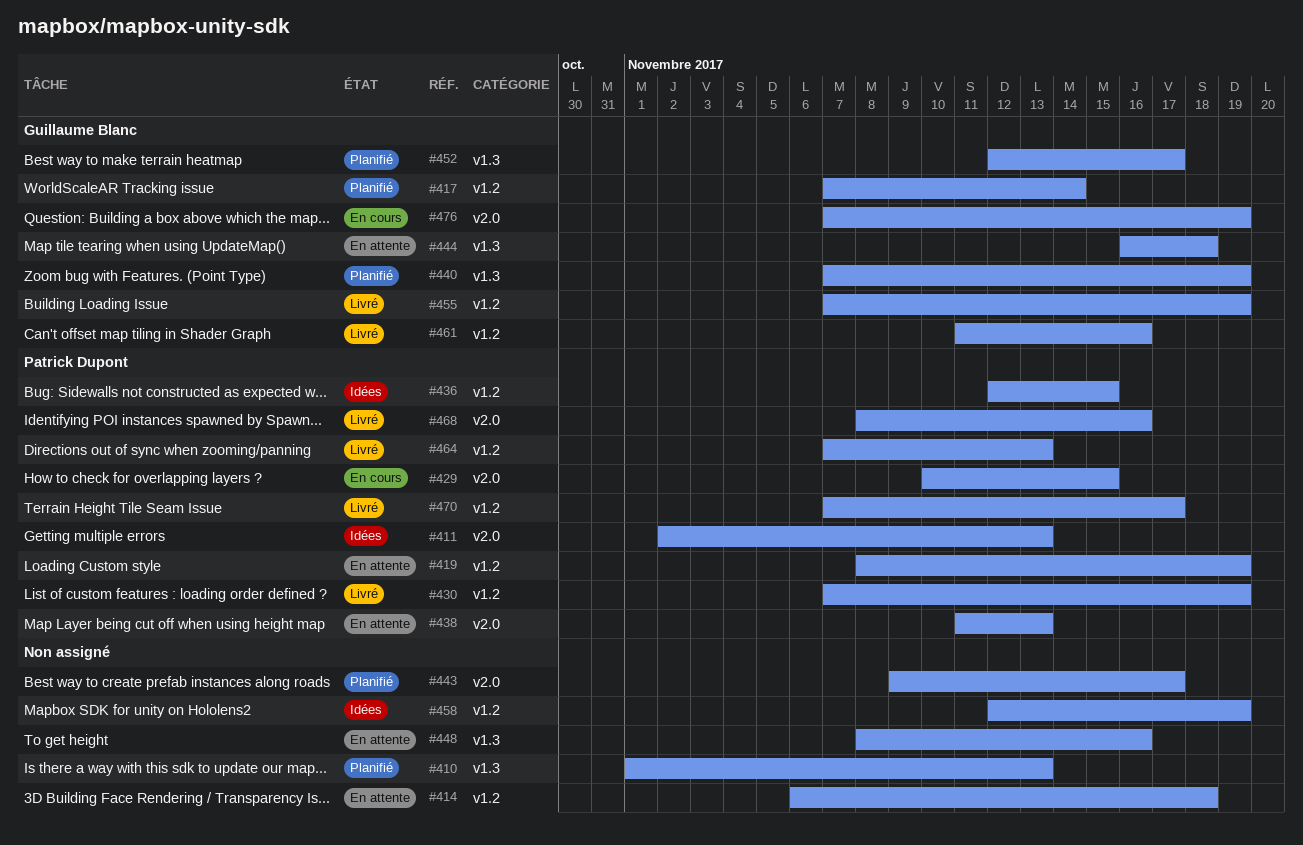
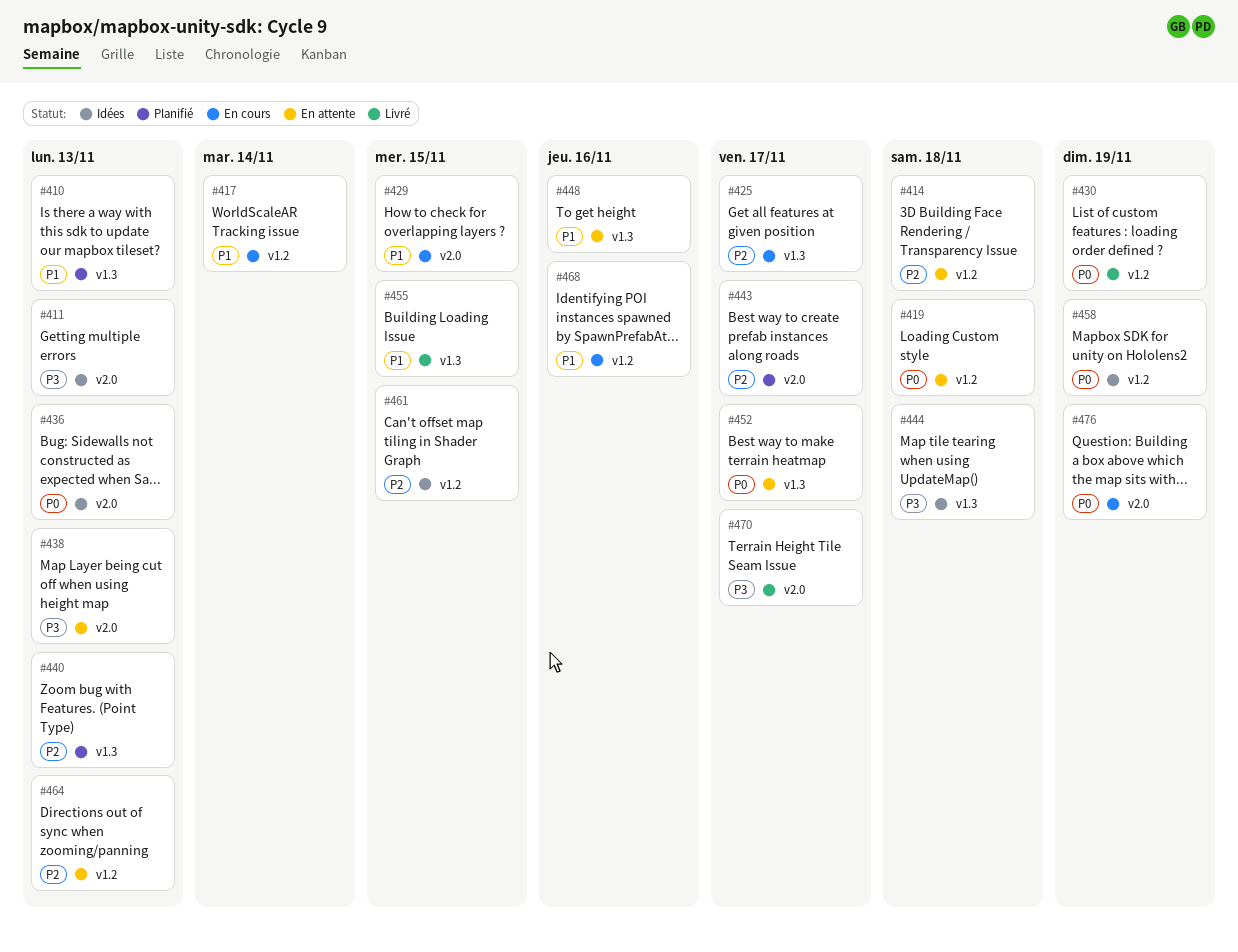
#417, status: Planifié -> En cours
#419, due: Nov 19 -> Nov 18
#425: none -> present
#436, label: v1.2 -> v2.0
#436, due: Nov 15 -> Nov 13
#440, due: Nov 19 -> Nov 13
#444, status: En attente -> Idées
#452, status: Planifié -> En attente
#455, label: v1.2 -> v1.3
#455, due: Nov 19 -> Nov 15
#461, status: Livré -> Idées
#461, due: Nov 16 -> Nov 15
#464, status: Livré -> En attente
#468, status: Livré -> En cours
#468, label: v2.0 -> v1.2
#470, label: v1.2 -> v2.0

